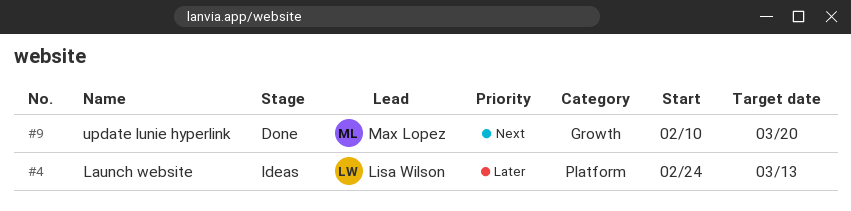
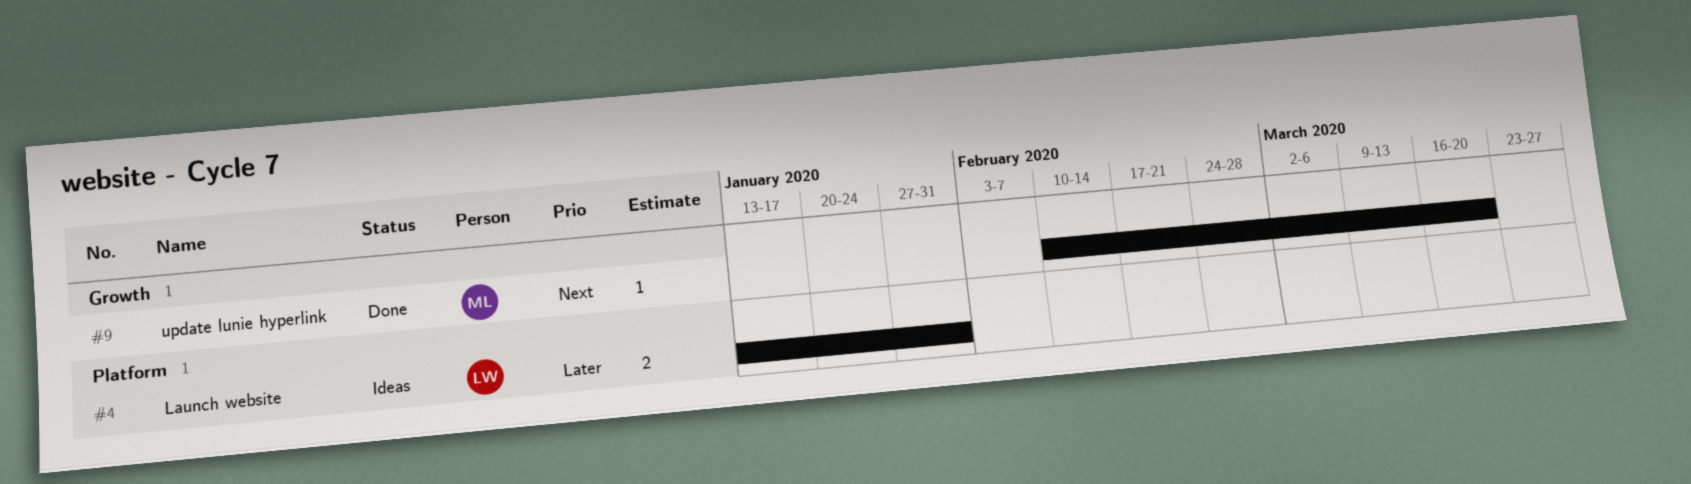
#4, start: Feb 24 -> Jan 13
#4, due: Mar 13 -> Jan 31

